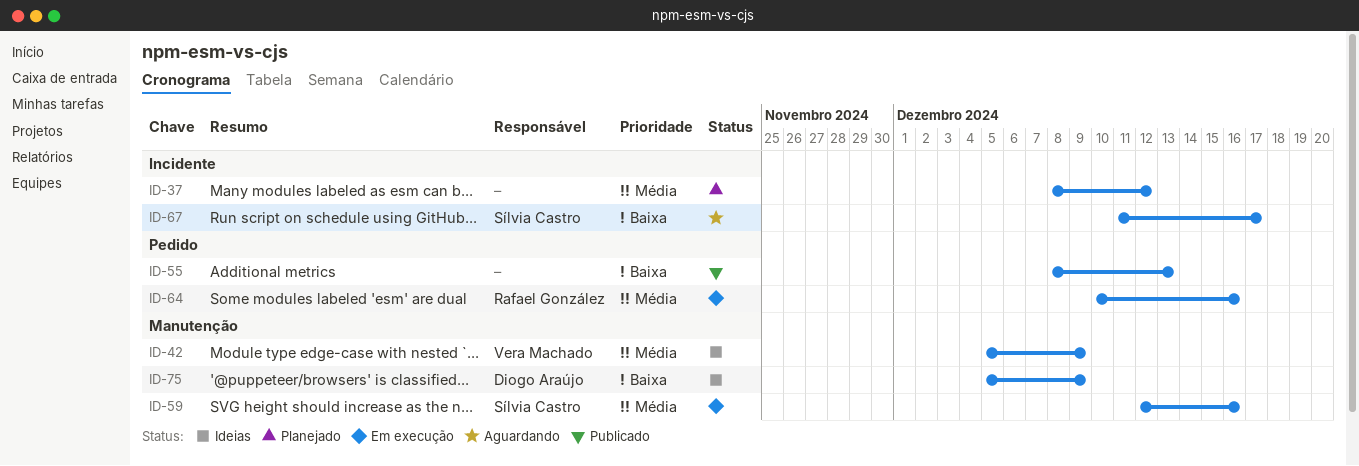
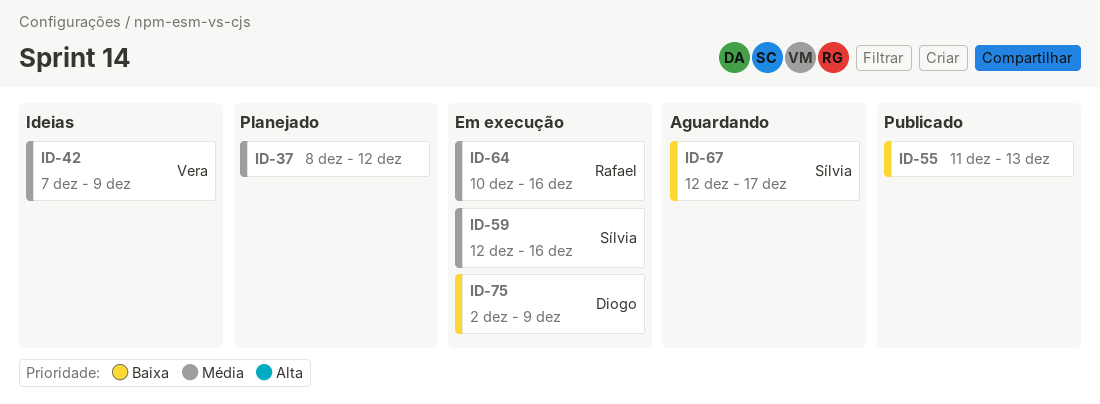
ID-42, start: Dec 5 -> Dec 7
ID-55, start: Dec 8 -> Dec 11
ID-67, start: Dec 11 -> Dec 12
ID-75, status: Ideias -> Em execução
ID-75, start: Dec 5 -> Dec 2

